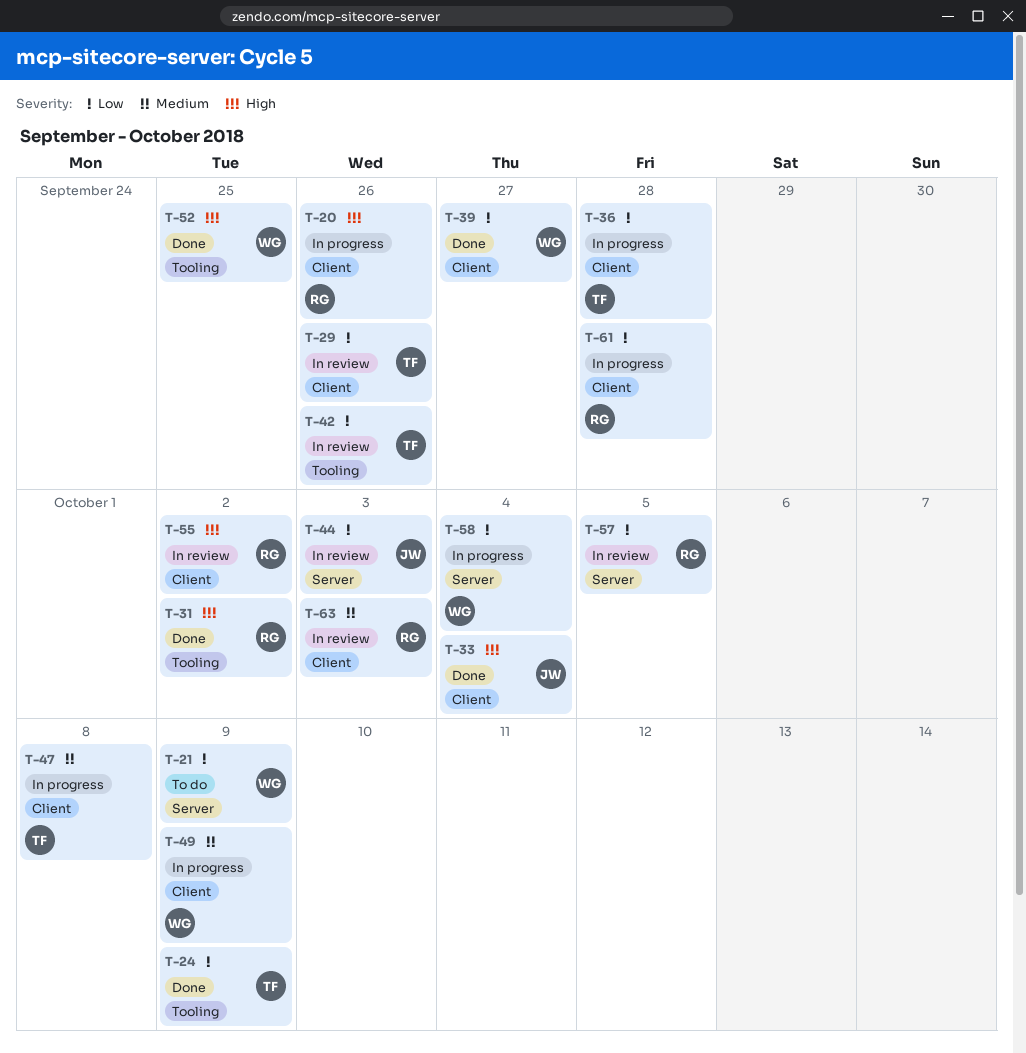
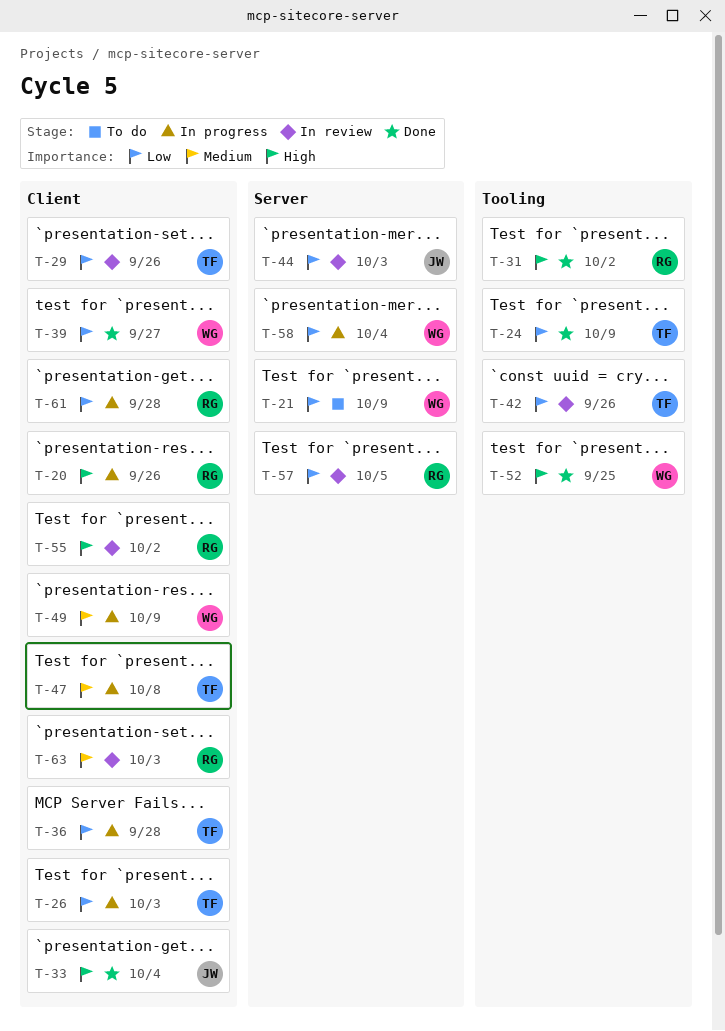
T-26: none -> present

